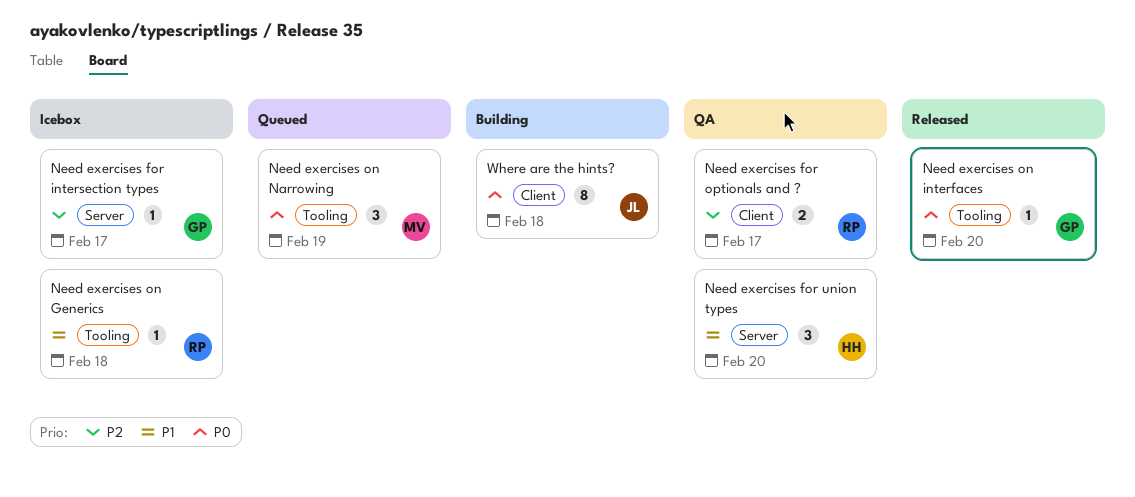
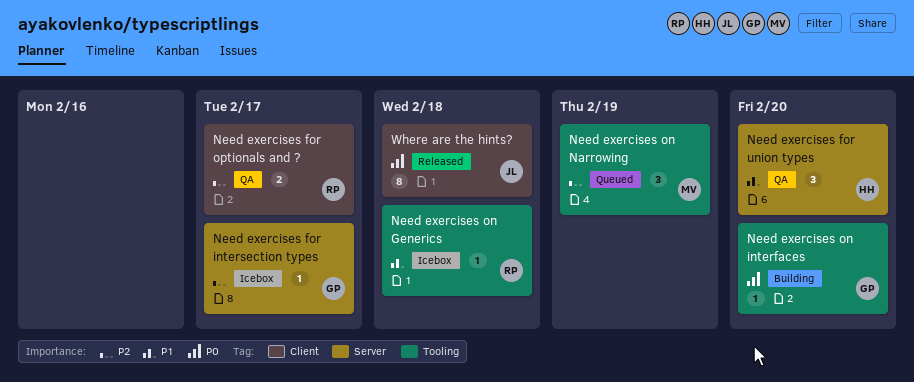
Need exercises on interfaces, status: Released -> Building
Need exercises on Narrowing, priority: P0 -> P2
Where are the hints?, status: Building -> Released

